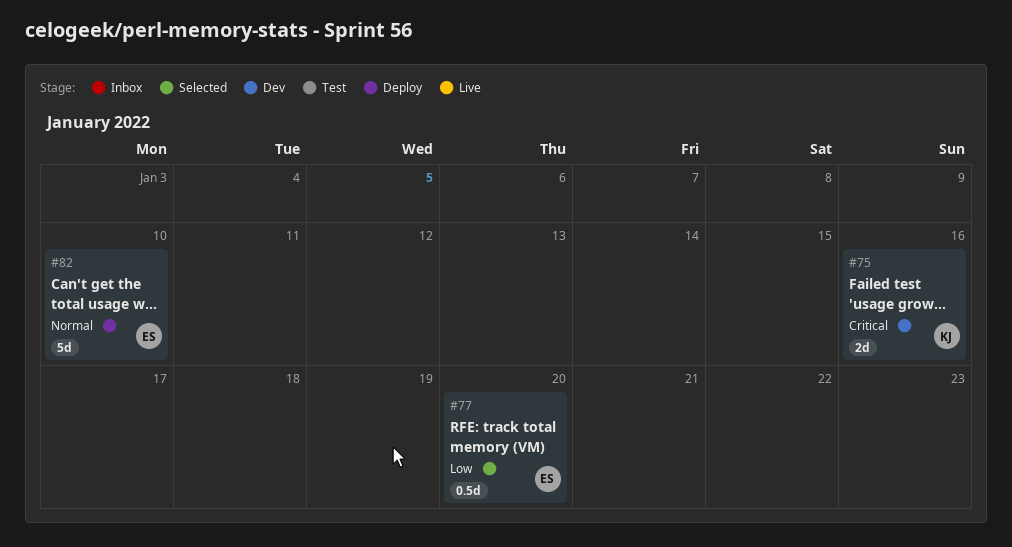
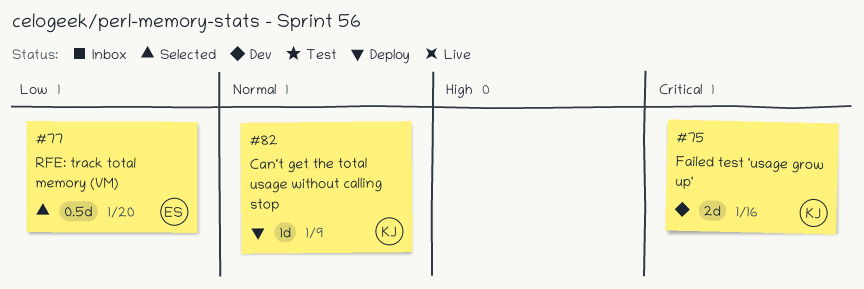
#82, owner: ES -> KJ
#82, estimate: 5d -> 1d
#82, due: Jan 10 -> Jan 9

